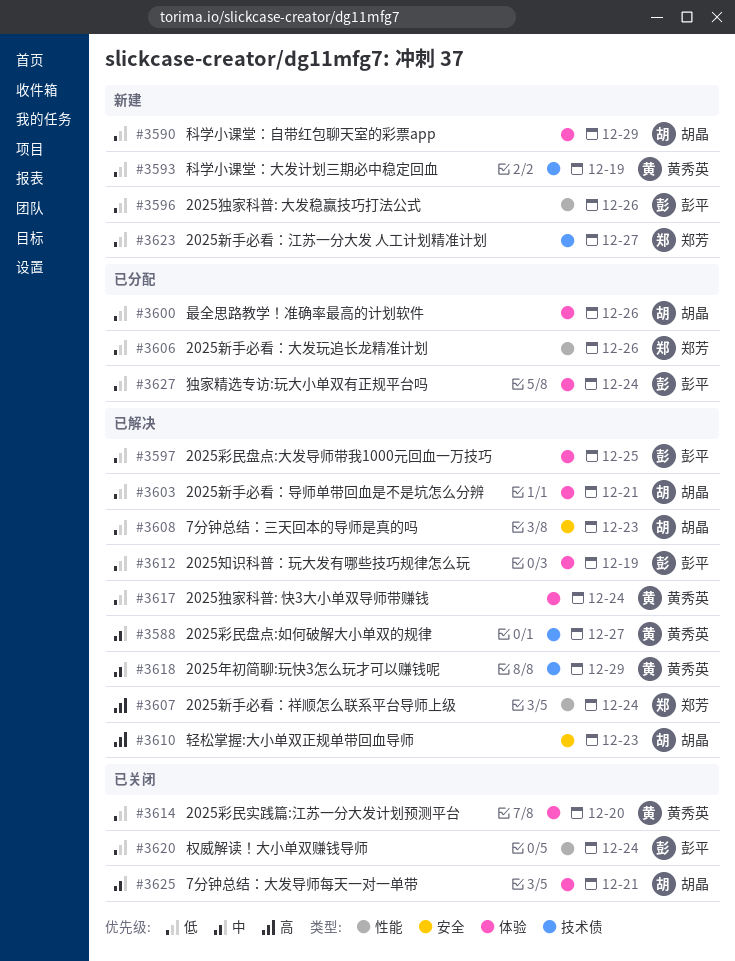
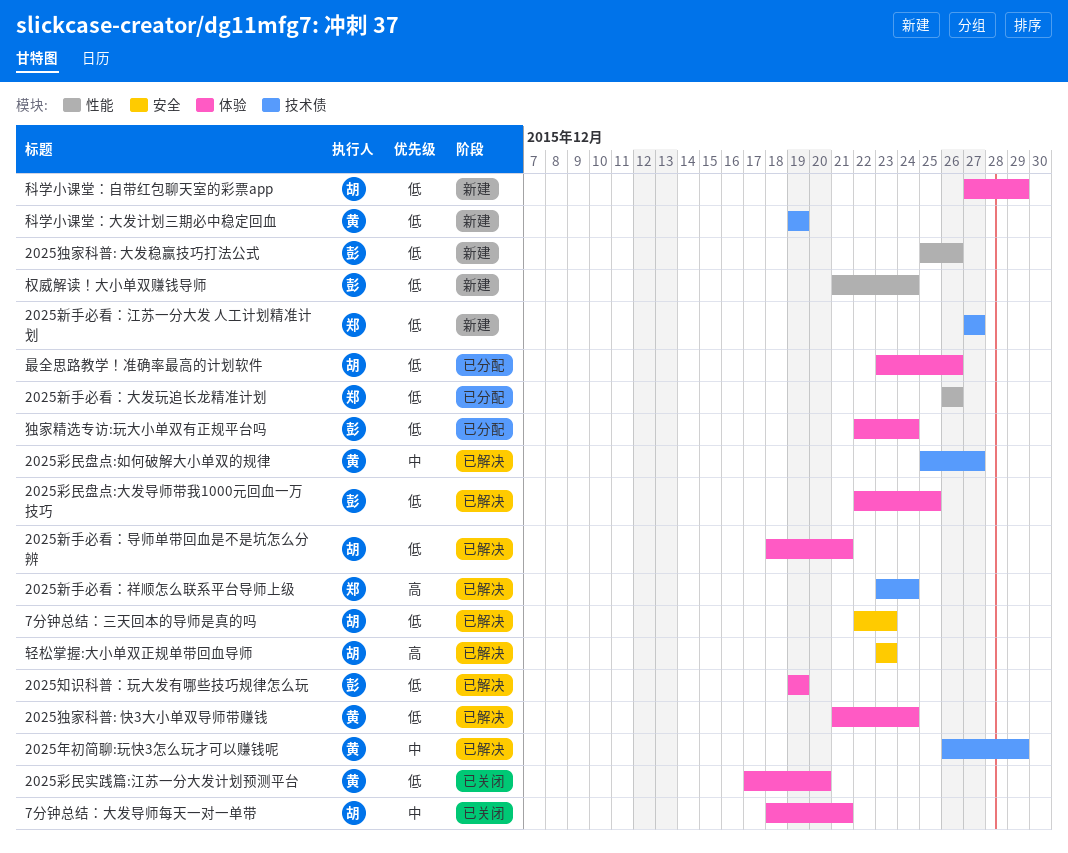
2025新手必看：祥顺怎么联系平台导师上级, label: 性能 -> 技术债
权威解读！大小单双赚钱导师, status: 已关闭 -> 新建

